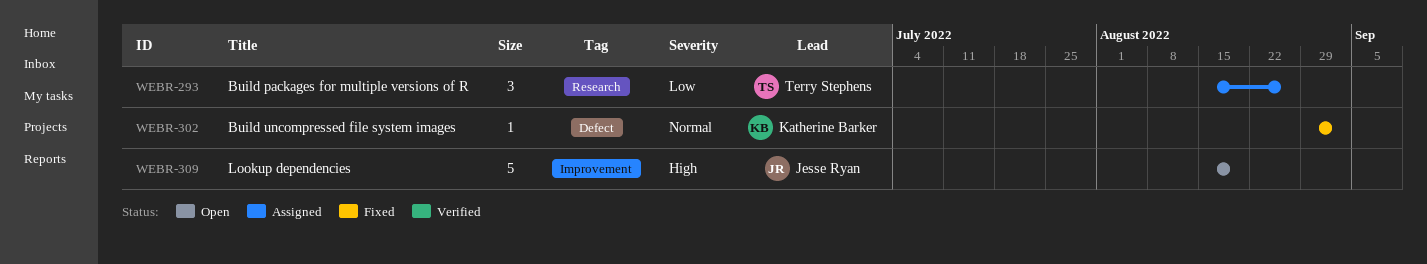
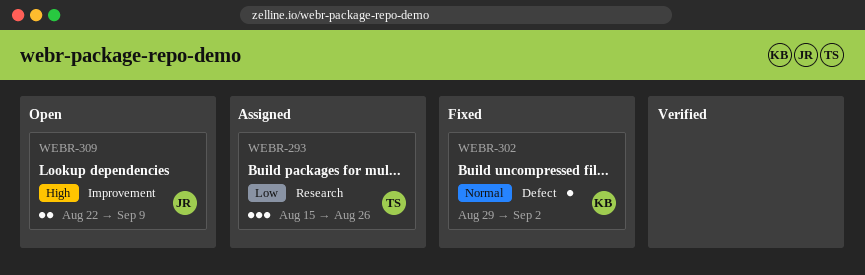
WEBR-309, estimate: 5 -> 2
WEBR-309, start: Aug 15 -> Aug 22
WEBR-309, due: Aug 19 -> Sep 9

